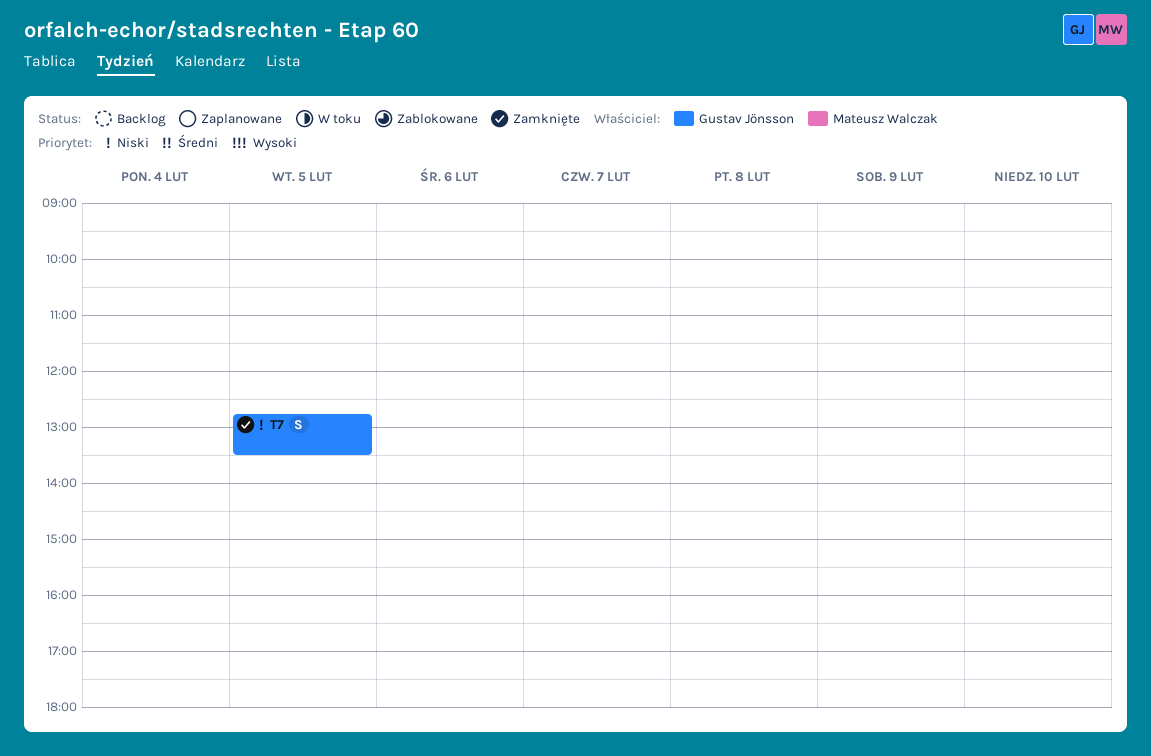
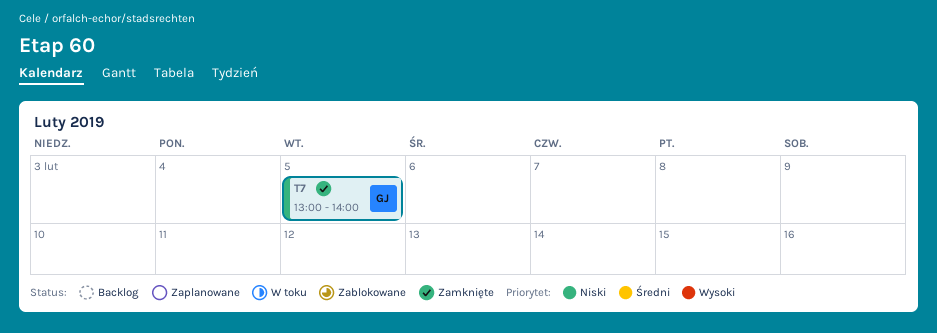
T7, begins: 12:45 -> 13:00
T7, ends: 13:30 -> 14:00

